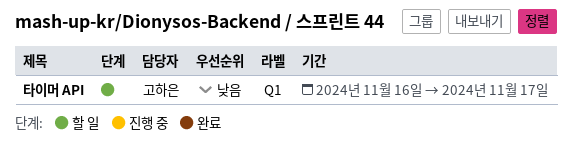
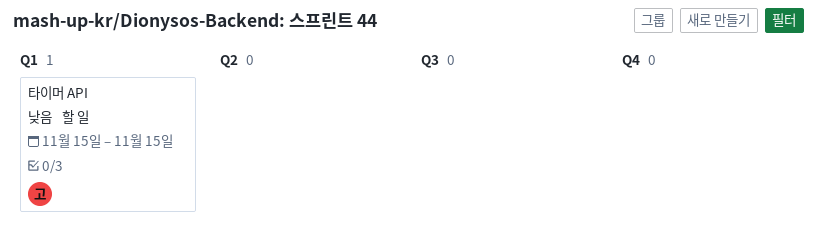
타이머 API, start: Nov 16 -> Nov 15
타이머 API, due: Nov 17 -> Nov 15

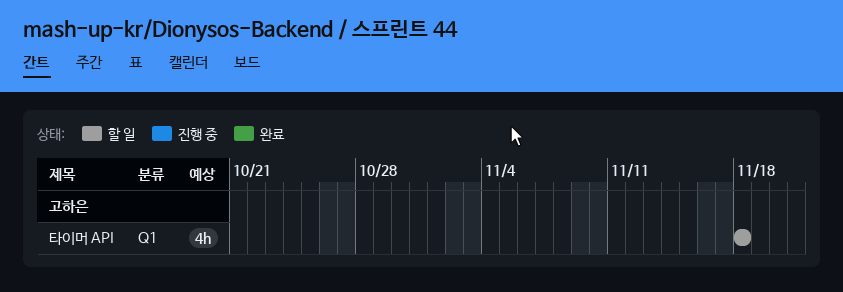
타이머 API, start: Nov 15 -> Nov 18
타이머 API, due: Nov 15 -> Nov 18

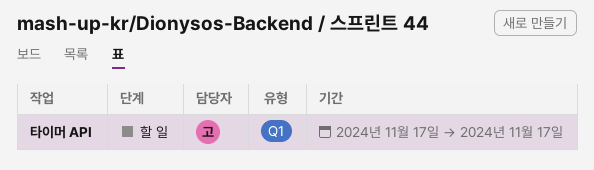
타이머 API, start: Nov 18 -> Nov 17
타이머 API, due: Nov 18 -> Nov 17

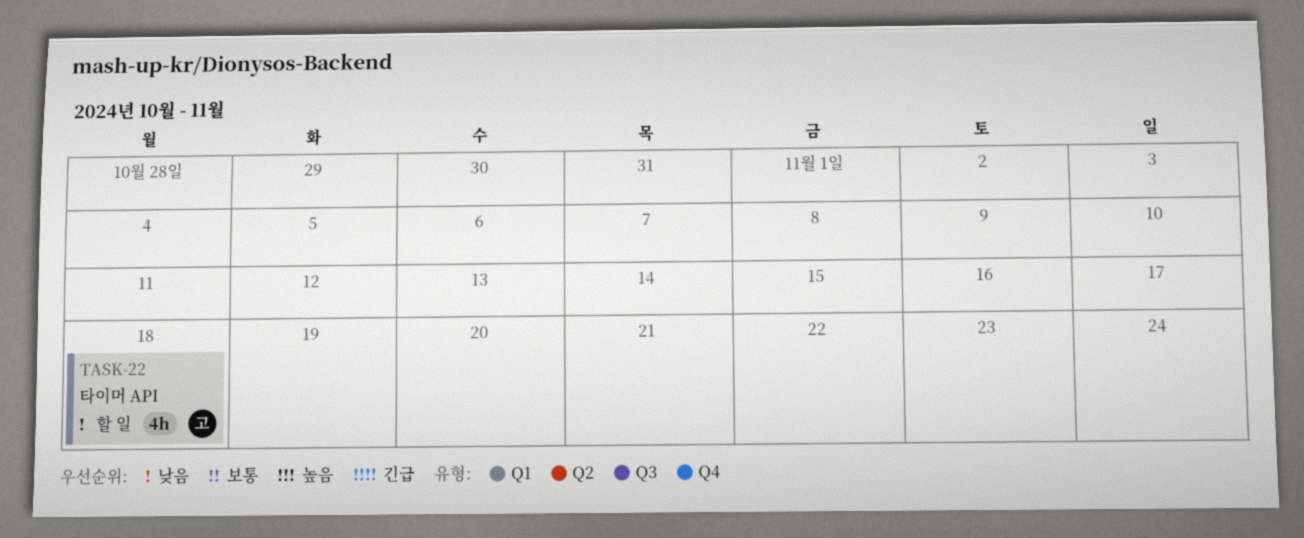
타이머 API, due: Nov 17 -> Nov 18

